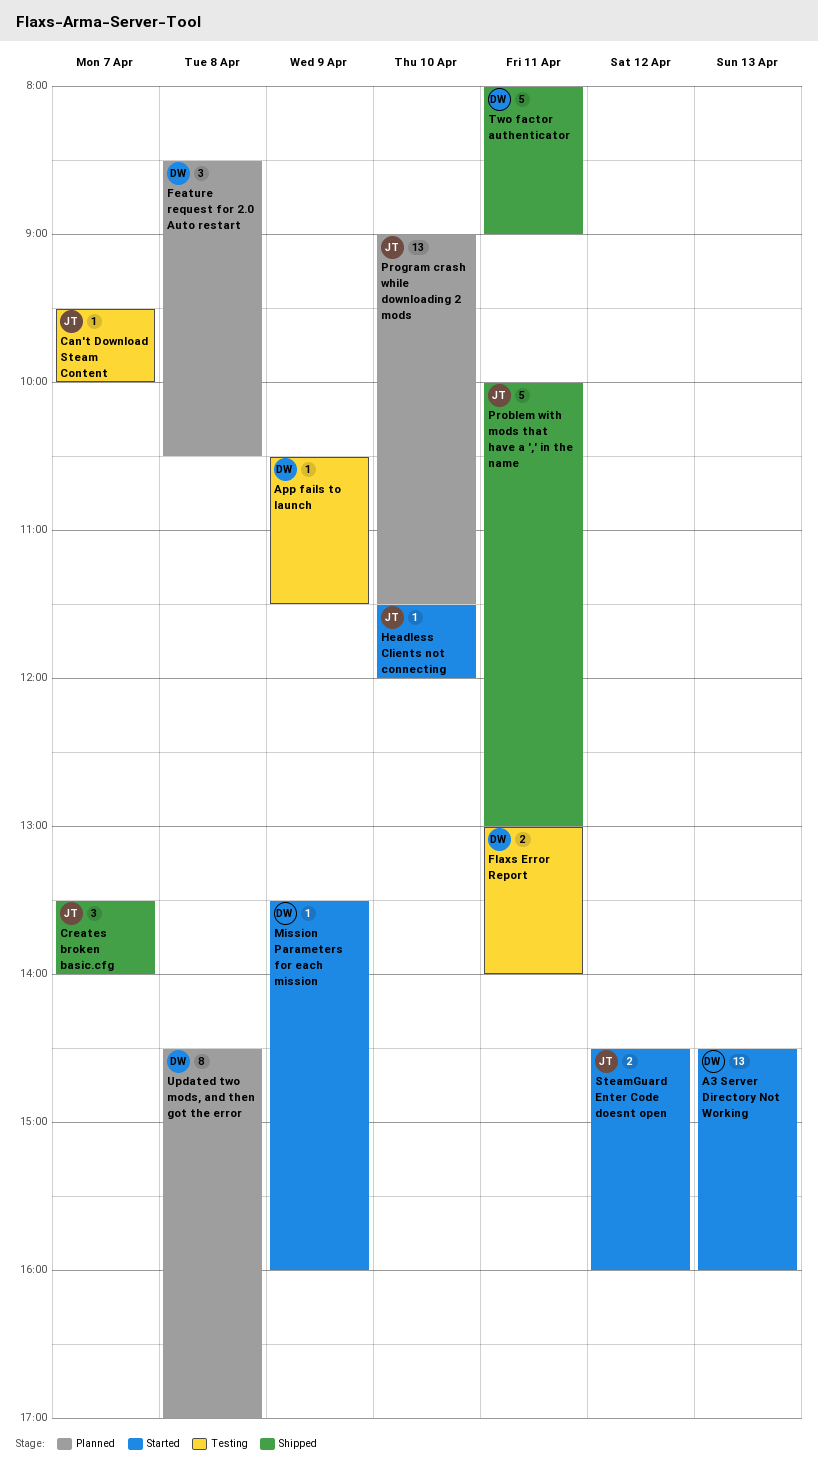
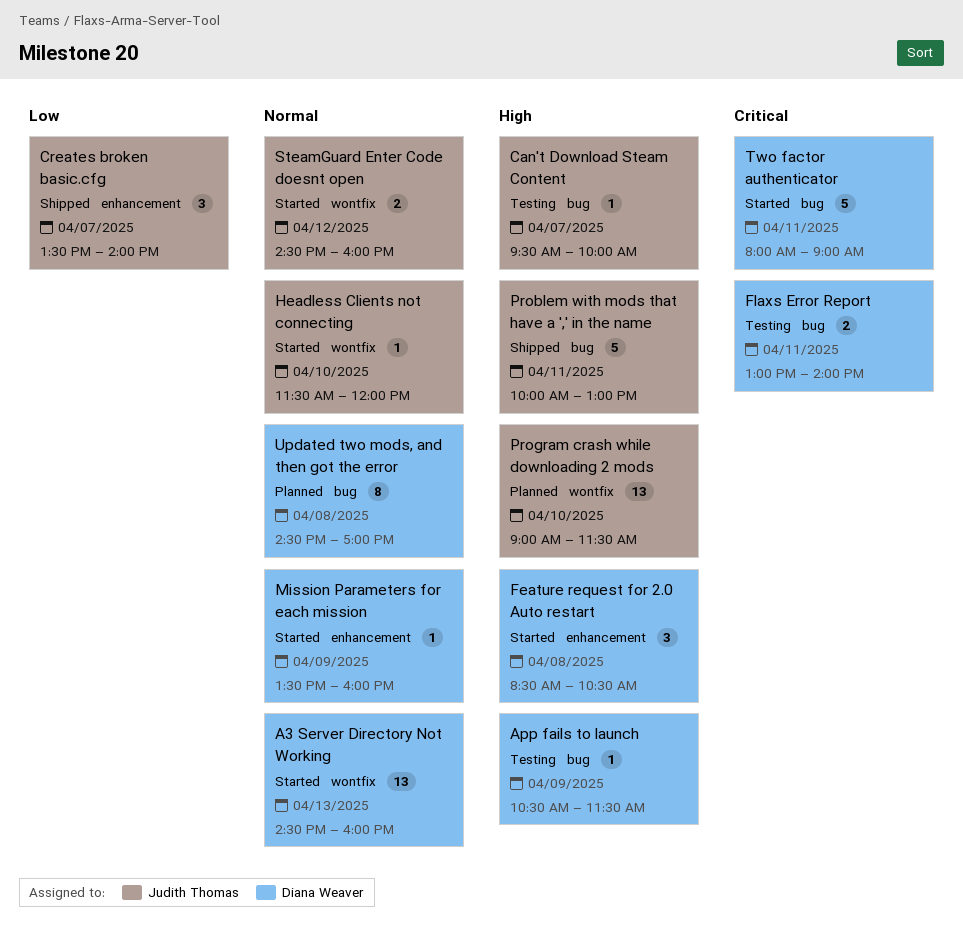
Feature request for 2.0 Auto restart, status: Planned -> Started
Two factor authenticator, status: Shipped -> Started

